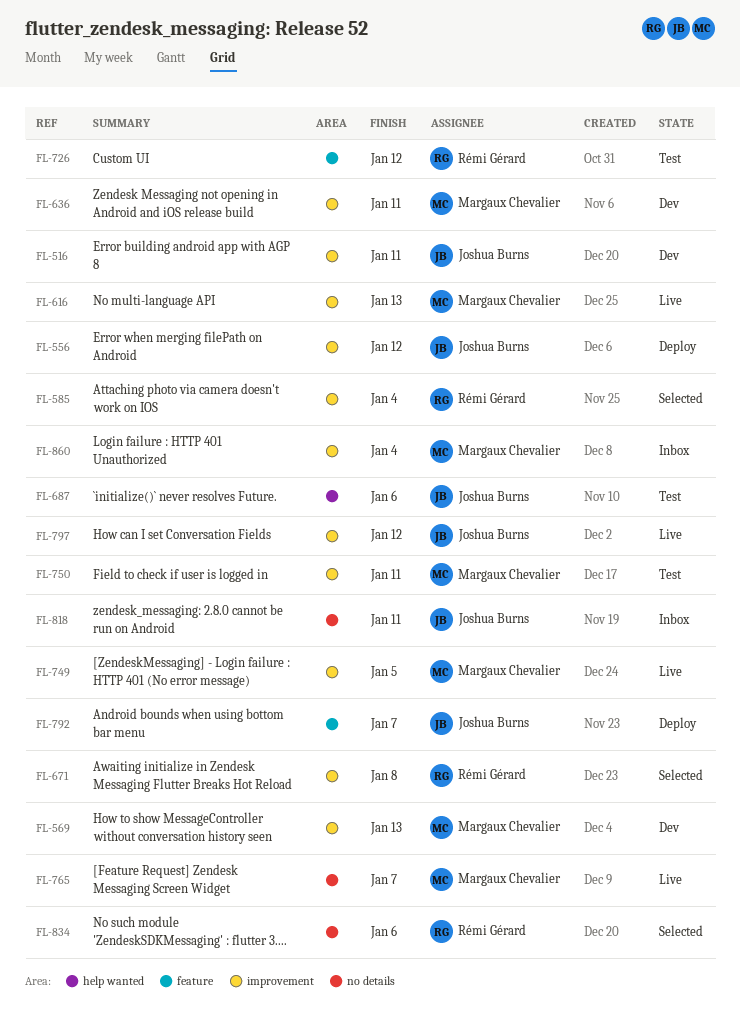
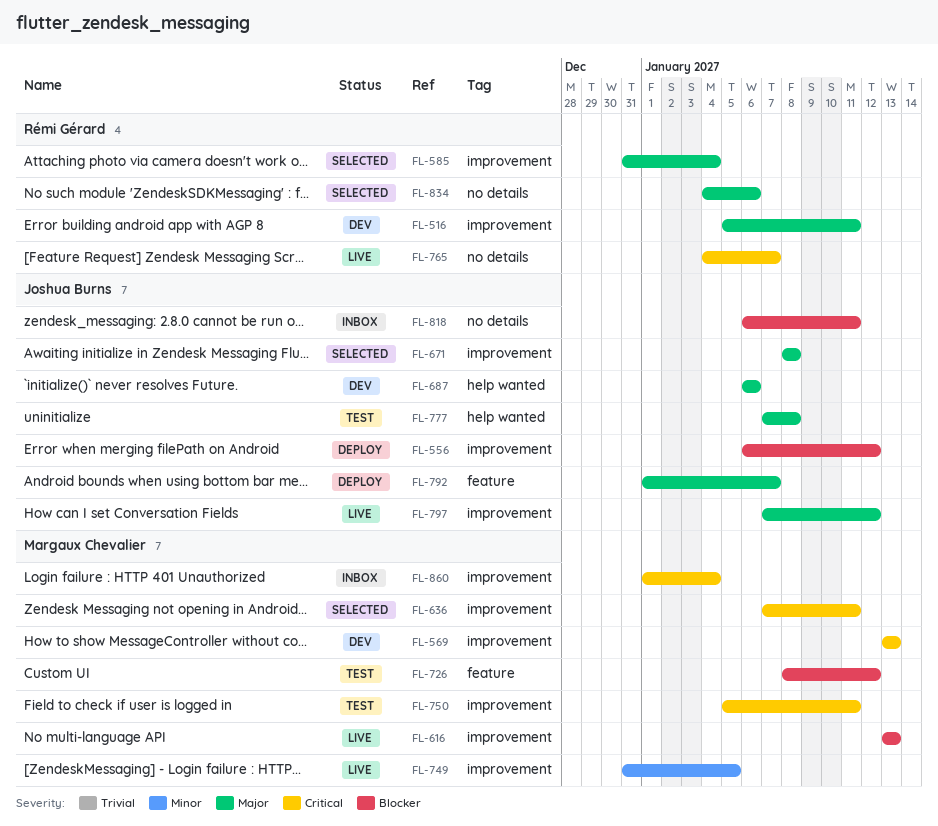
FL-516, owner: Joshua Burns -> Rémi Gérard
FL-636, status: Dev -> Selected
FL-671, owner: Rémi Gérard -> Joshua Burns
FL-687, status: Test -> Dev
FL-726, owner: Rémi Gérard -> Margaux Chevalier
FL-765, owner: Margaux Chevalier -> Rémi Gérard
FL-777: none -> present

